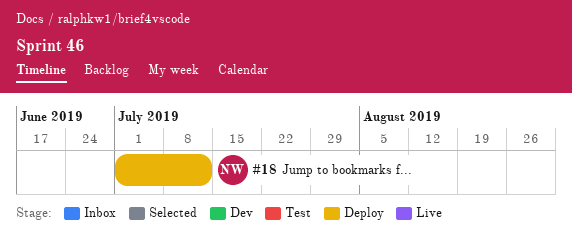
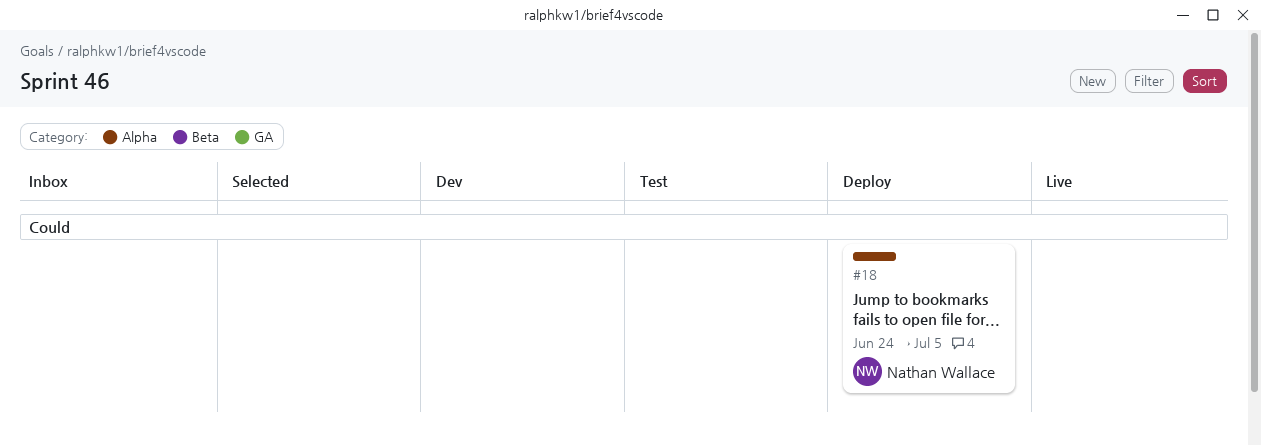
#18, start: Jul 1 -> Jun 24
#18, due: Jul 12 -> Jul 5

